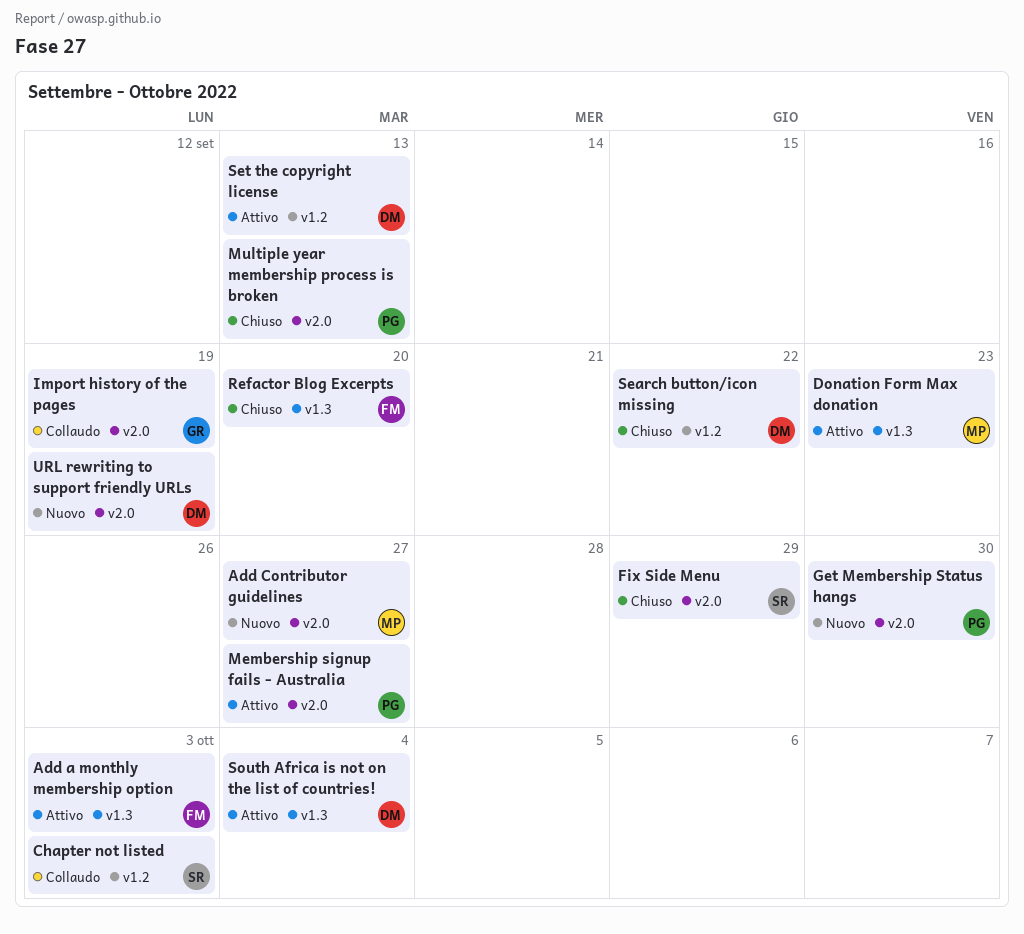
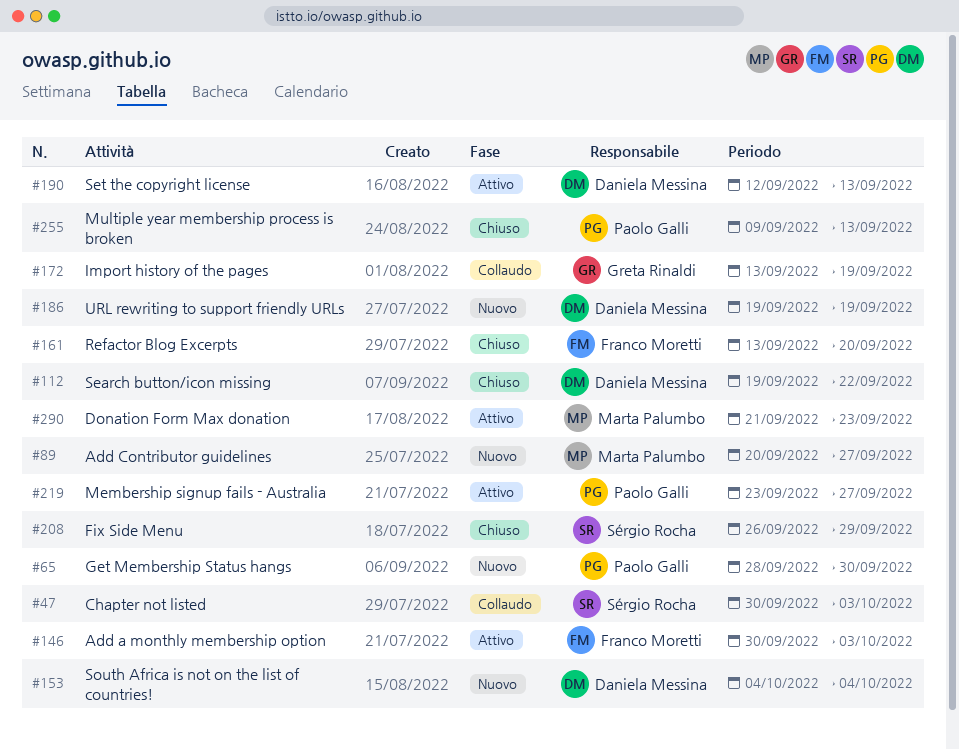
South Africa is not on the list of countries!, status: Attivo -> Nuovo

